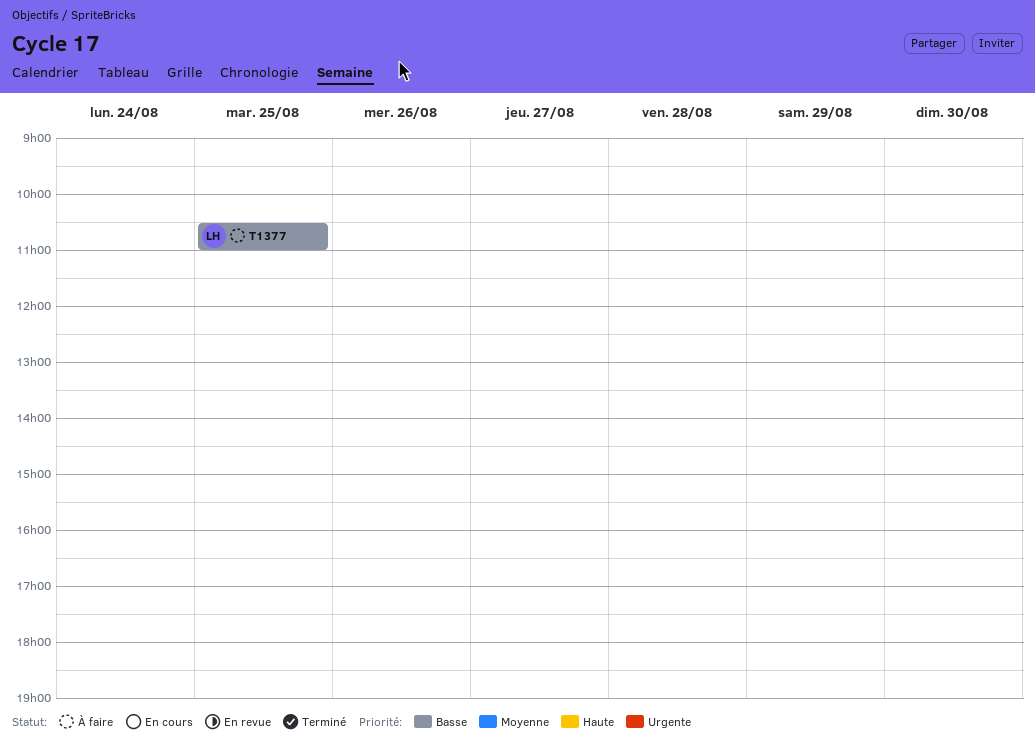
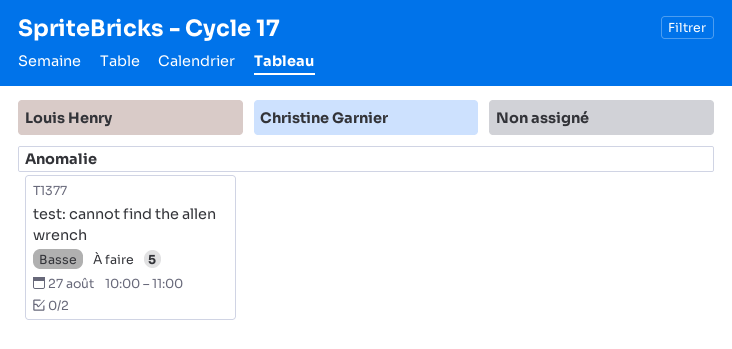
T1377, day: Aug 25 -> Aug 27
T1377, begins: 10:30 -> 10:00

